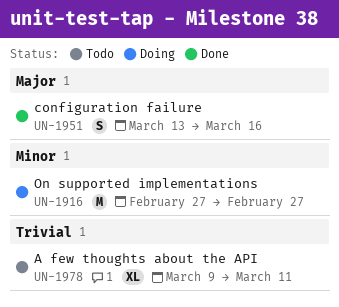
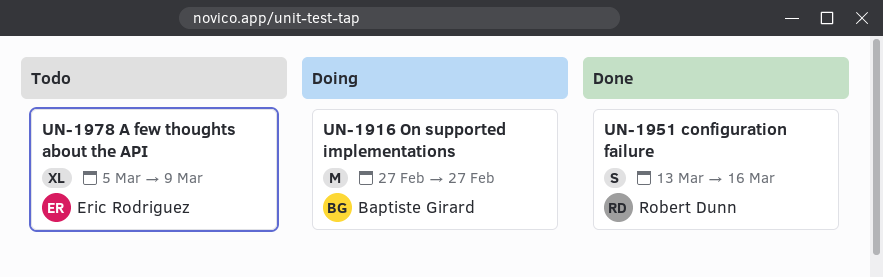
UN-1978, start: Mar 9 -> Mar 5
UN-1978, due: Mar 11 -> Mar 9

